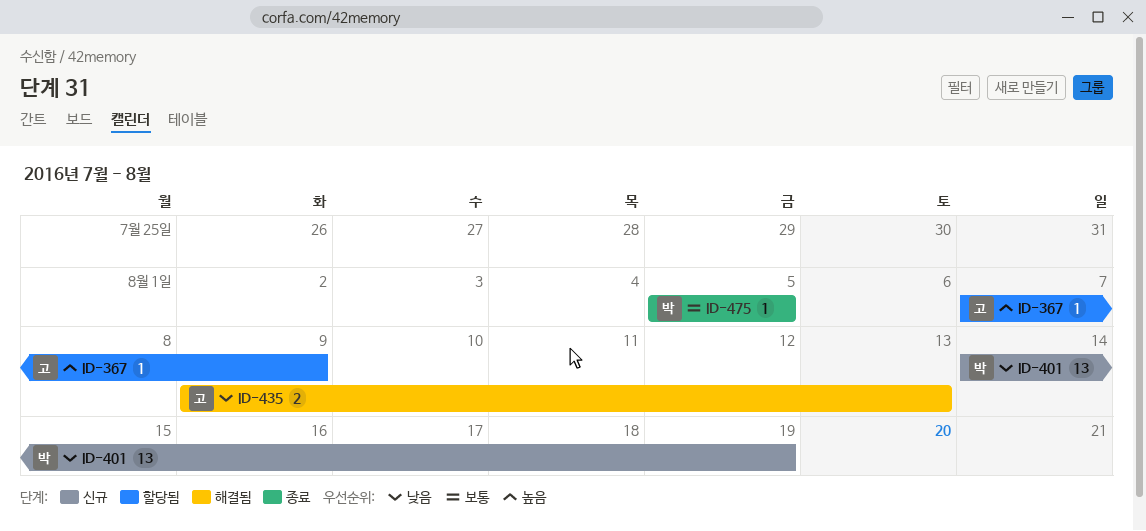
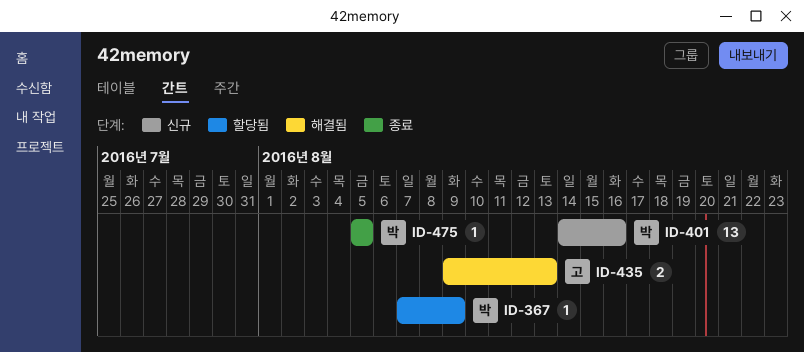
ID-367, owner: 고 -> 박
ID-401, due: Aug 19 -> Aug 16

